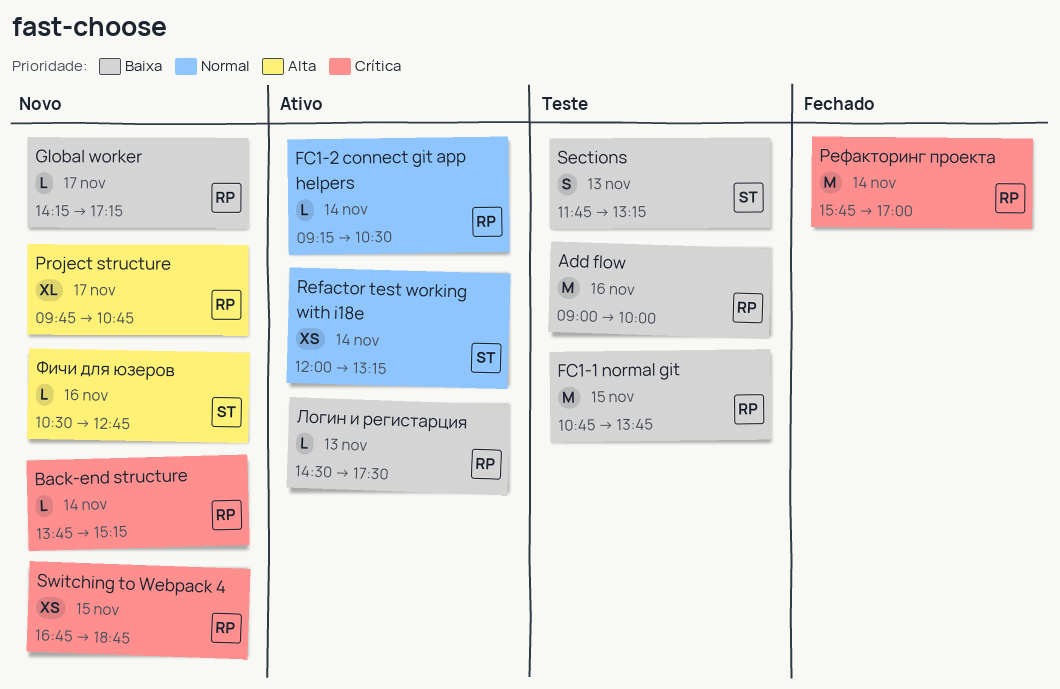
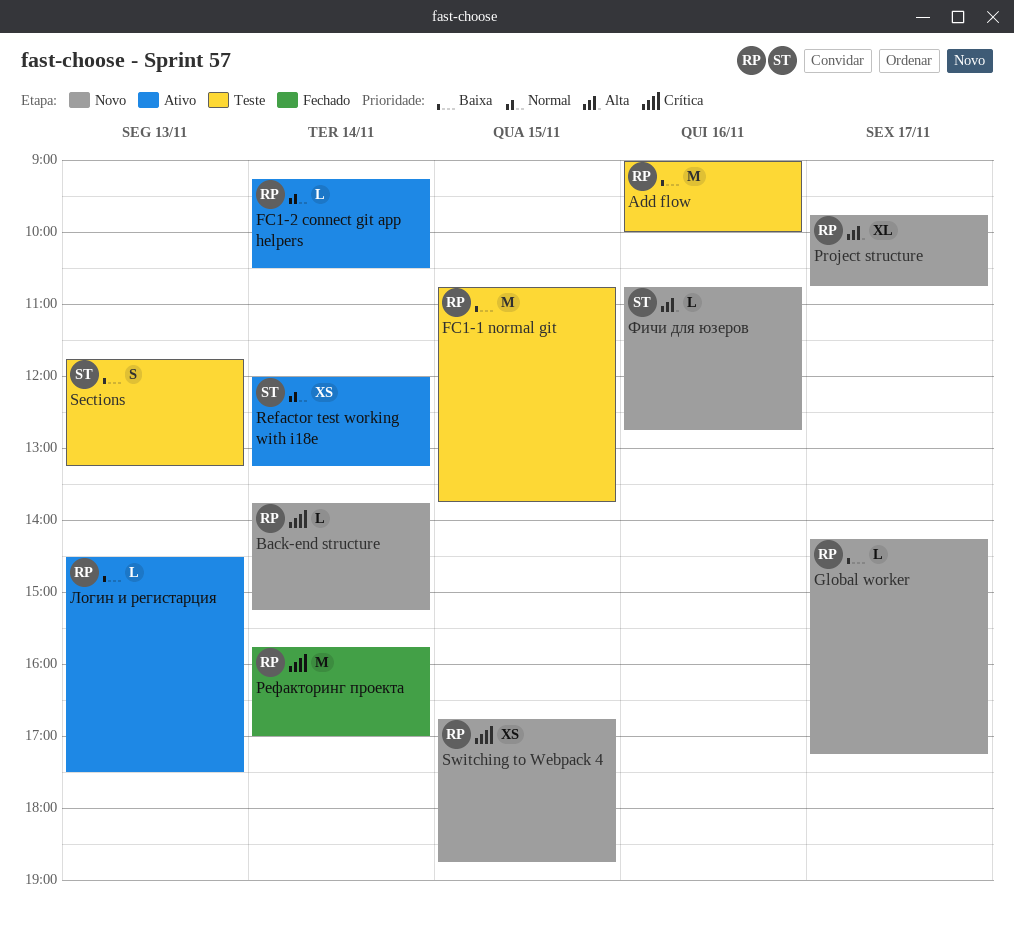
Фичи для юзеров, begins: 10:30 -> 10:45

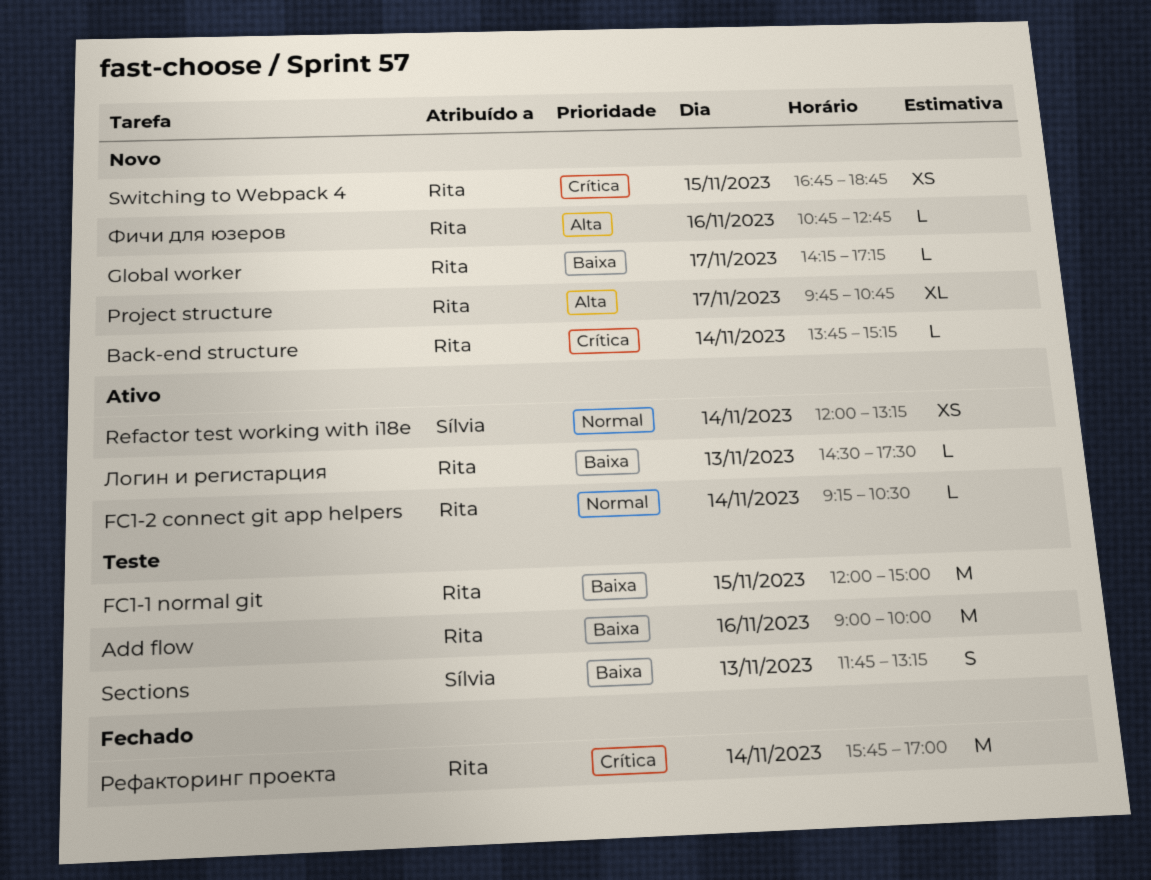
FC1-1 normal git, begins: 10:45 -> 12:00
FC1-1 normal git, ends: 13:45 -> 15:00
Фичи для юзеров, owner: Sílvia -> Rita

